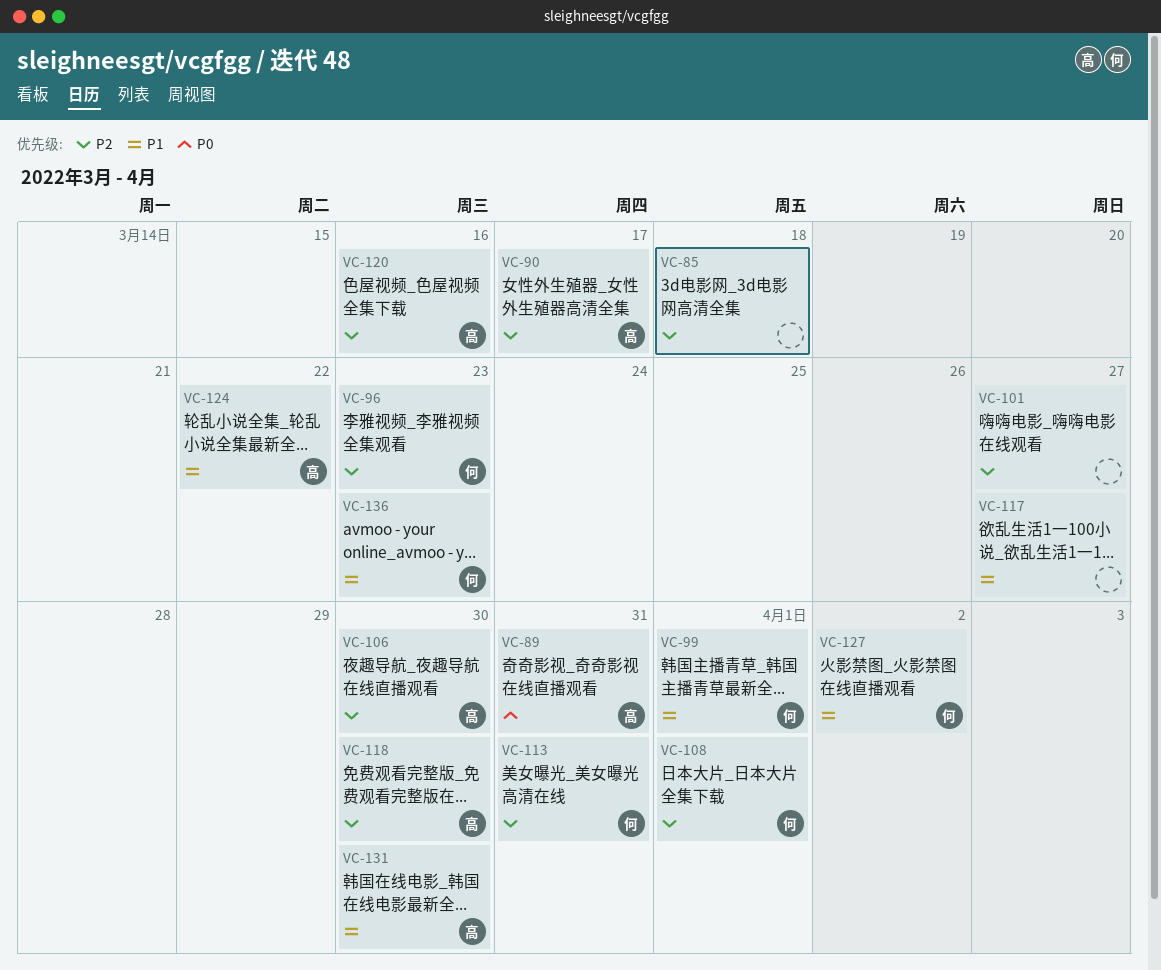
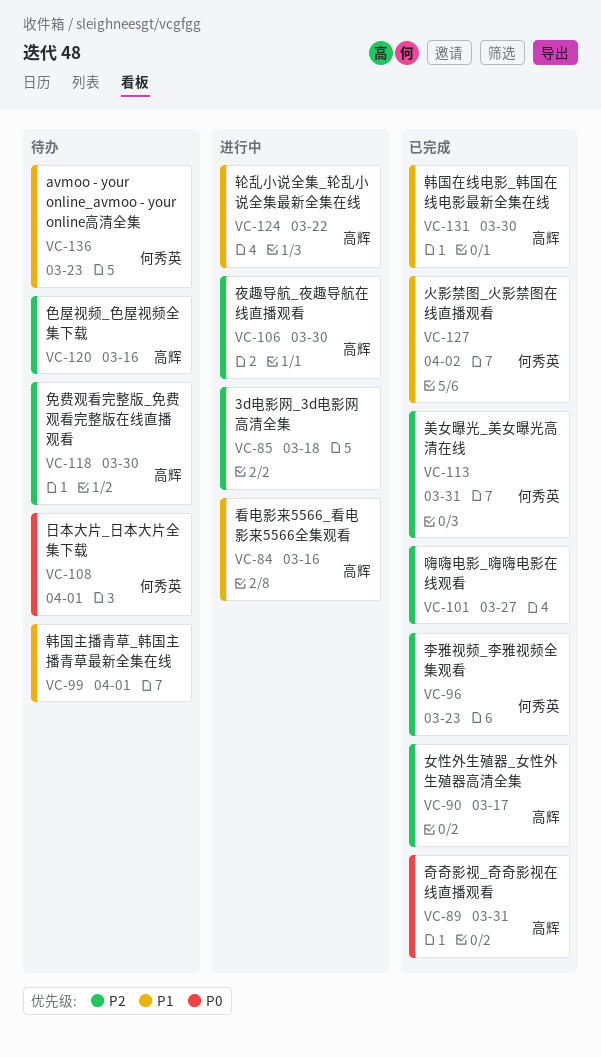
VC-84: none -> present
VC-99, owner: 何秀英 -> none
VC-108, priority: P2 -> P0
VC-117: present -> none

